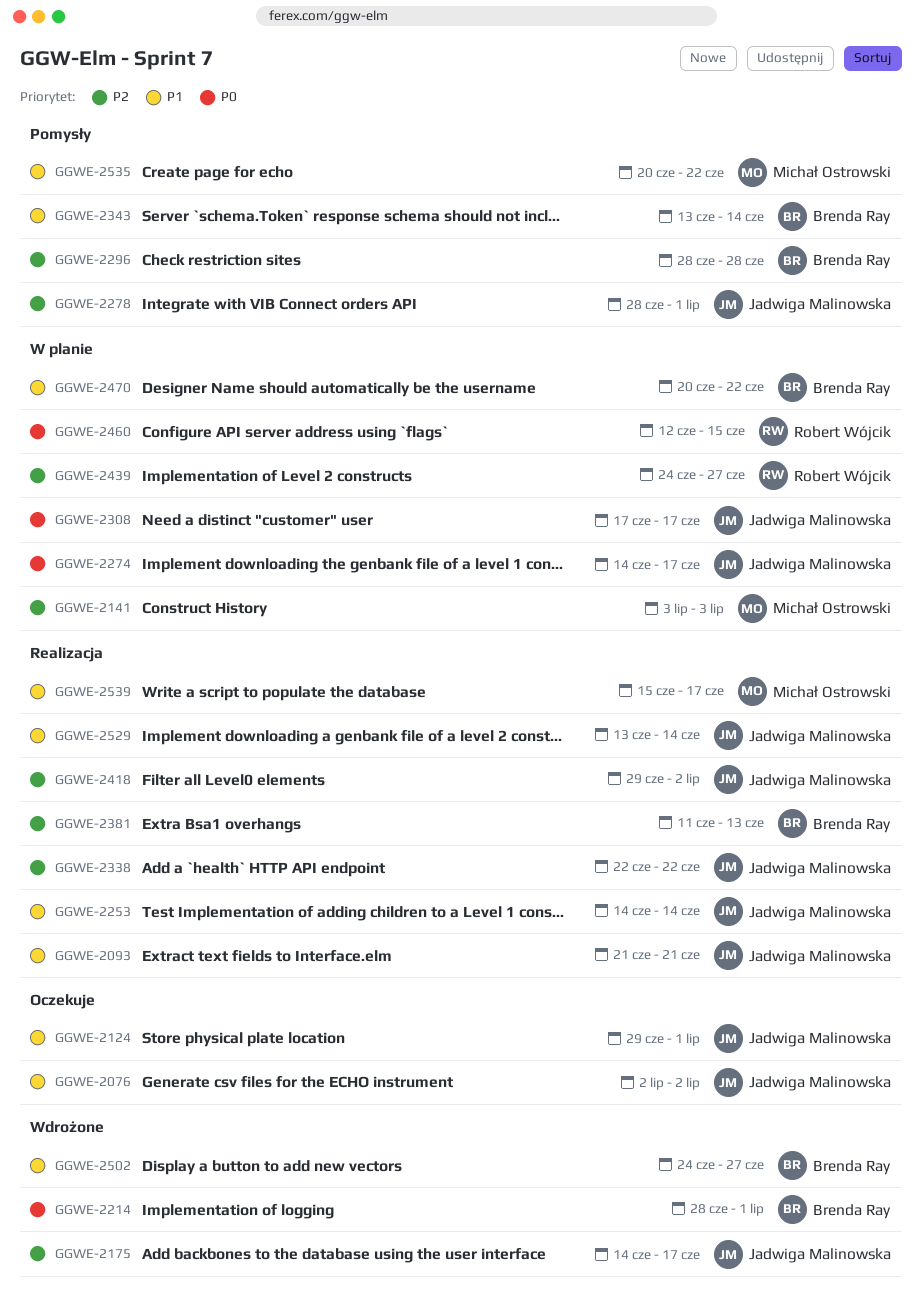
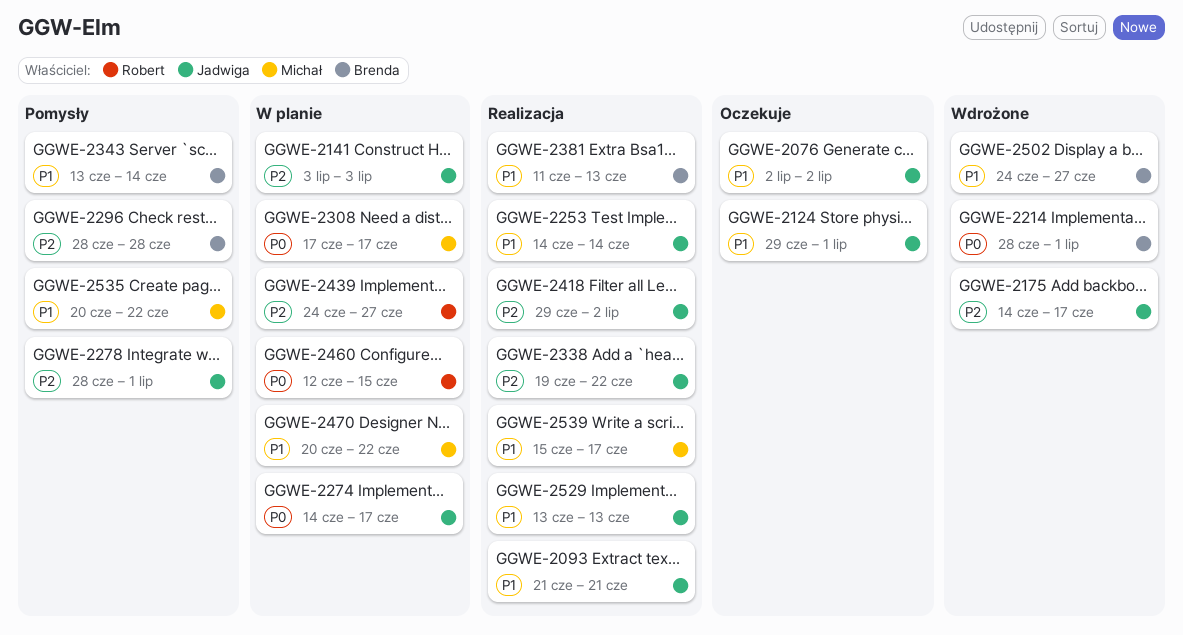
GGWE-2141, owner: Michał Ostrowski -> Jadwiga Malinowska
GGWE-2308, owner: Jadwiga Malinowska -> Michał Ostrowski
GGWE-2338, start: Jun 22 -> Jun 19
GGWE-2381, priority: P2 -> P1
GGWE-2470, owner: Brenda Ray -> Michał Ostrowski
GGWE-2529, due: Jun 14 -> Jun 13

